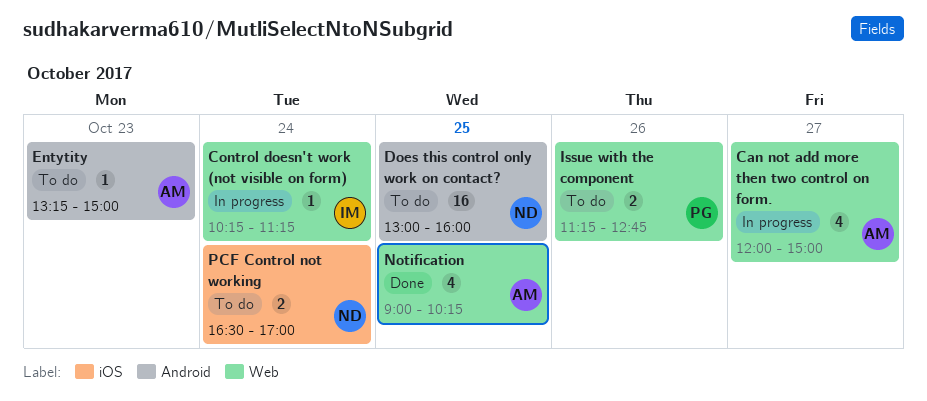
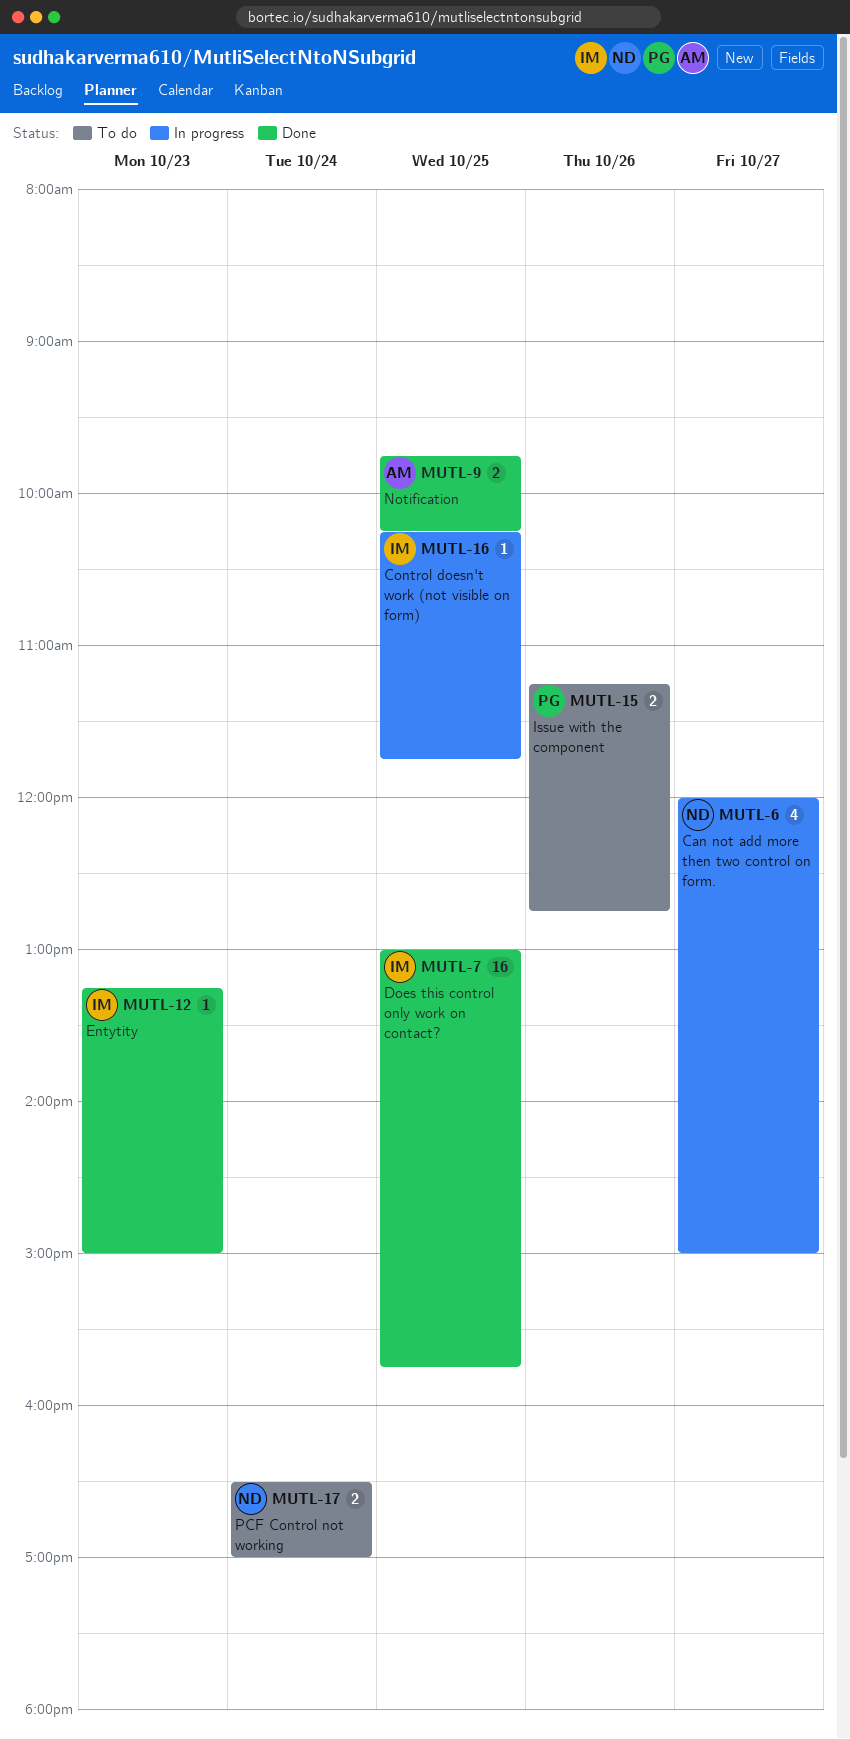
Can not add more then two control on form., owner: AM -> ND
Control doesn't work (not visible on form), day: Oct 24 -> Oct 25
Control doesn't work (not visible on form), ends: 11:15 -> 11:45
Does this control only work on contact?, status: To do -> Done
Does this control only work on contact?, owner: ND -> IM
Does this control only work on contact?, ends: 16:00 -> 15:45
Entytity, status: To do -> Done
Entytity, owner: AM -> IM
Notification, estimate: 4 -> 2
Notification, begins: 09:00 -> 09:45

